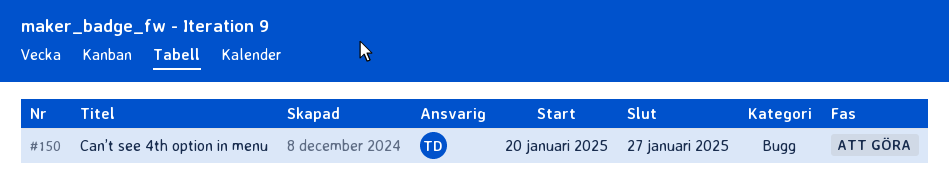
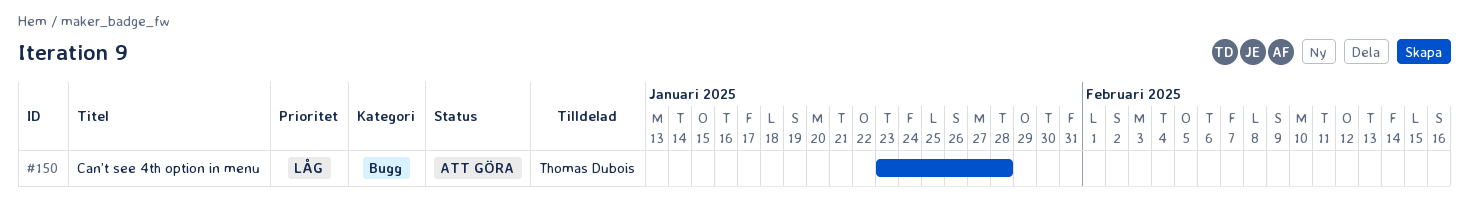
#150, start: Jan 20 -> Jan 23
#150, due: Jan 27 -> Jan 28

